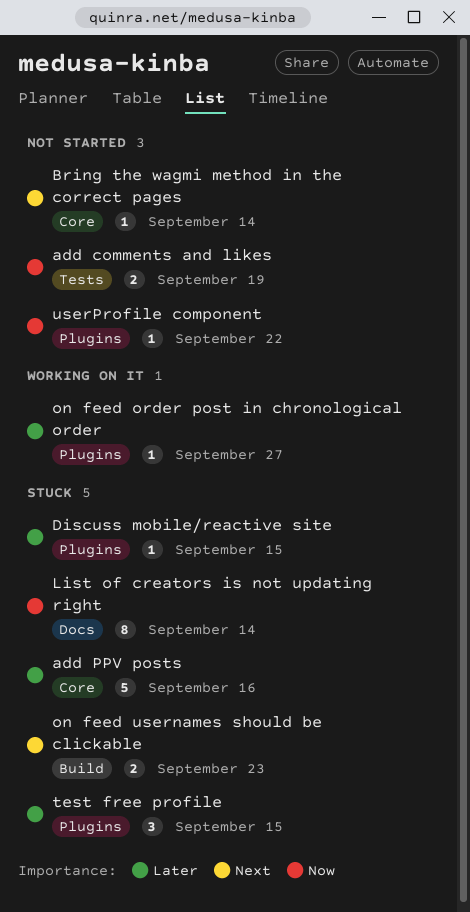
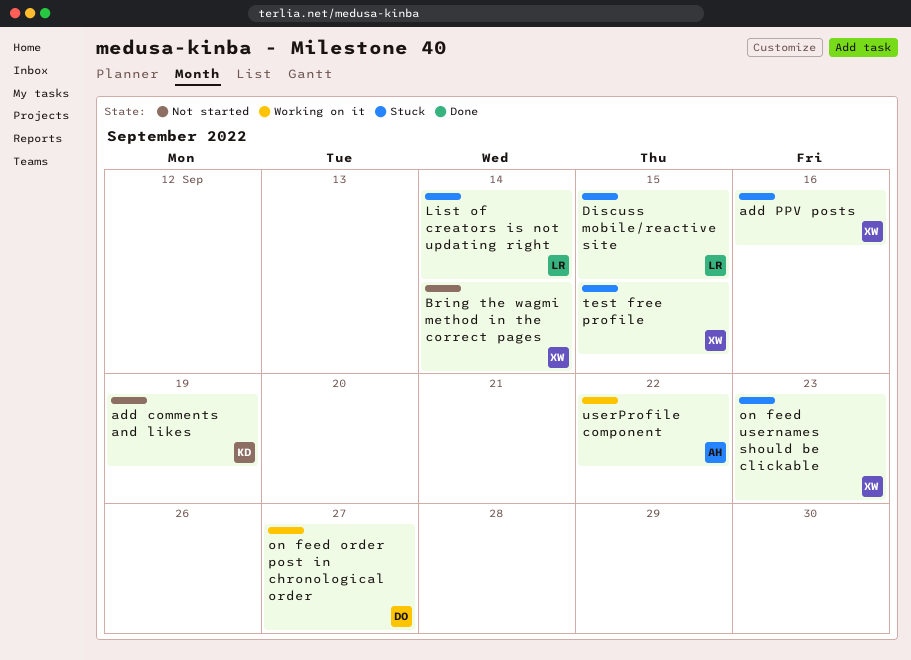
userProfile component, status: Not started -> Working on it

